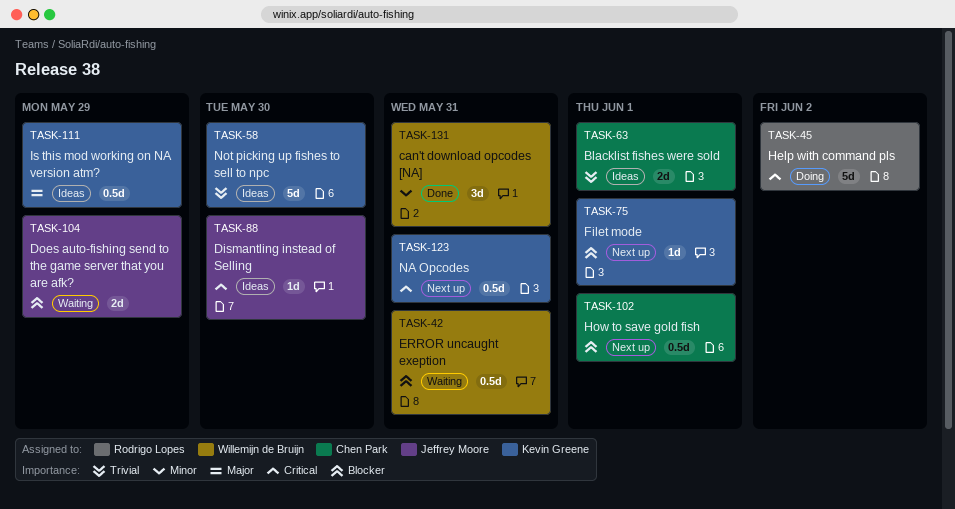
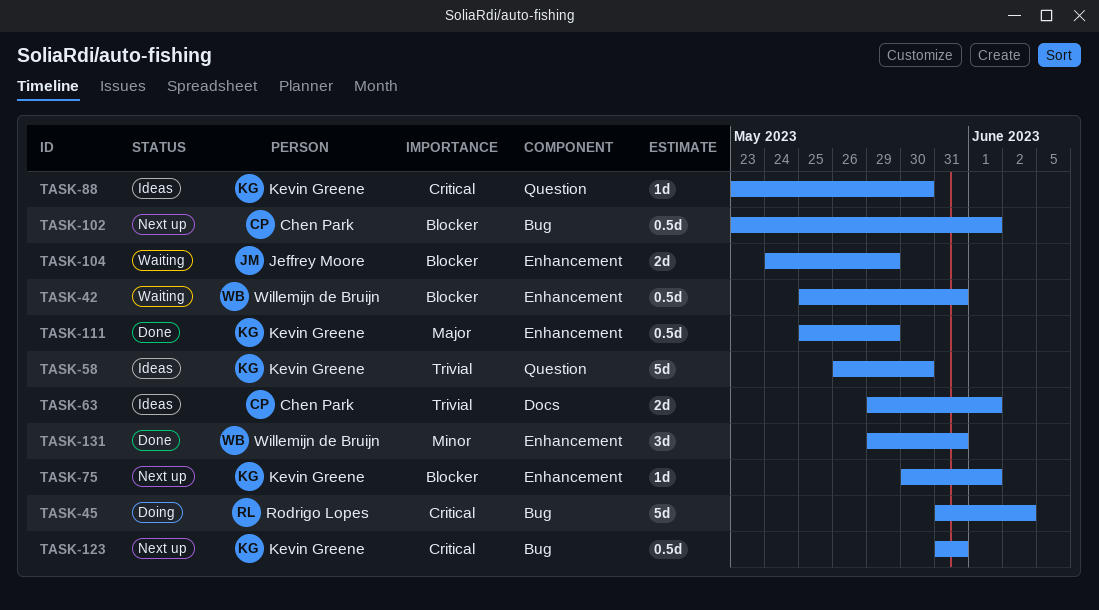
TASK-88, owner: Jeffrey Moore -> Kevin Greene
TASK-111, status: Ideas -> Done

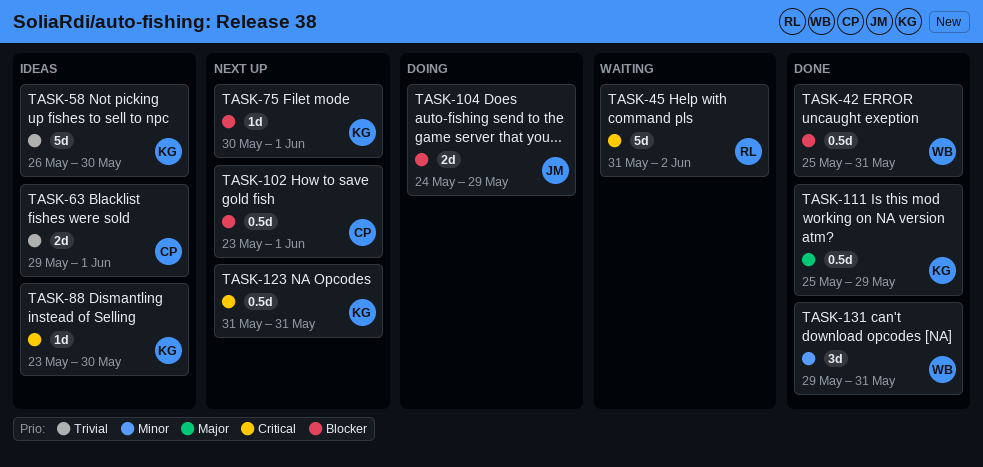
TASK-42, status: Waiting -> Done
TASK-45, status: Doing -> Waiting
TASK-104, status: Waiting -> Doing

